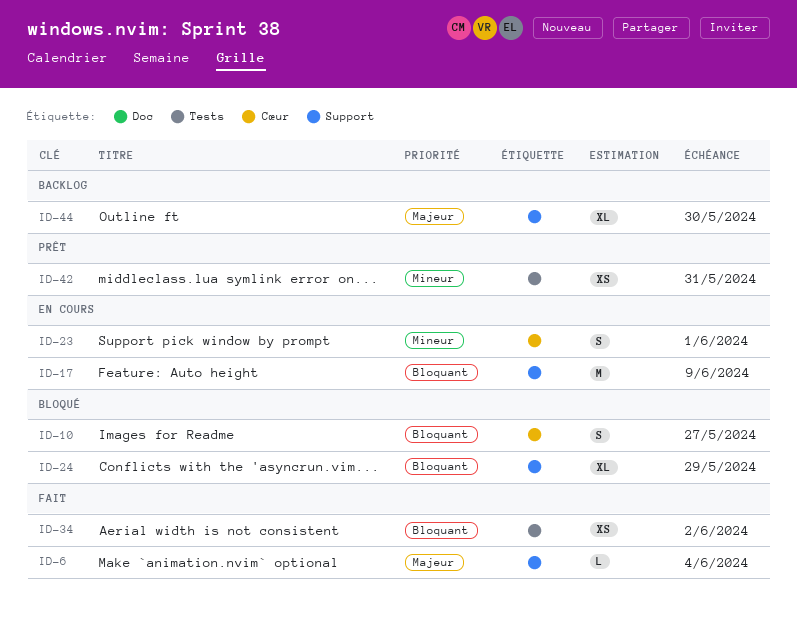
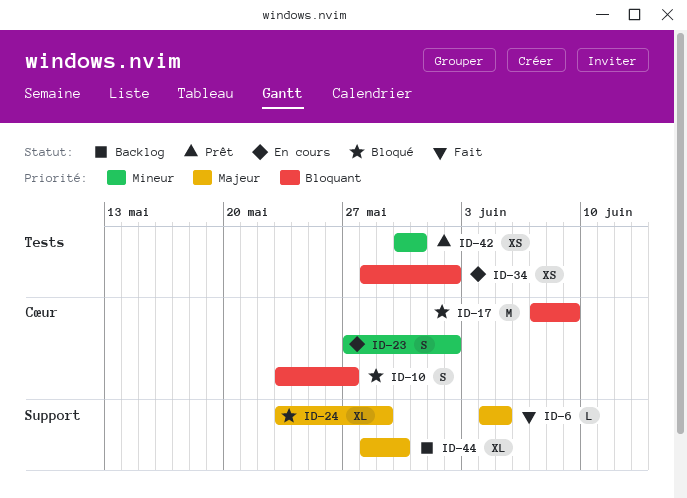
ID-6, due: Jun 4 -> Jun 5
ID-17, status: En cours -> Bloqué
ID-17, label: Support -> Cœur
ID-23, due: Jun 1 -> Jun 2
ID-24, priority: Bloquant -> Majeur
ID-34, status: Fait -> En cours

